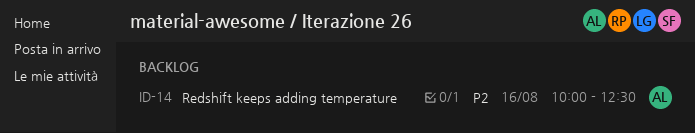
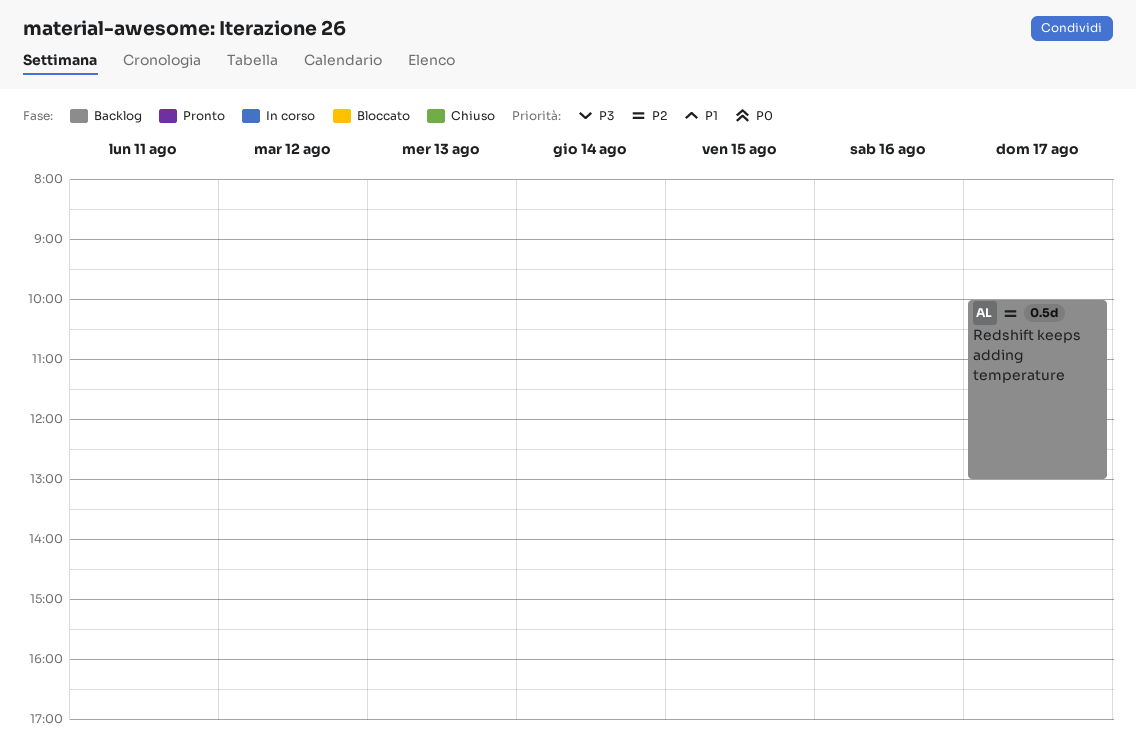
Redshift keeps adding temperature, day: Aug 16 -> Aug 17
Redshift keeps adding temperature, ends: 12:30 -> 13:00

